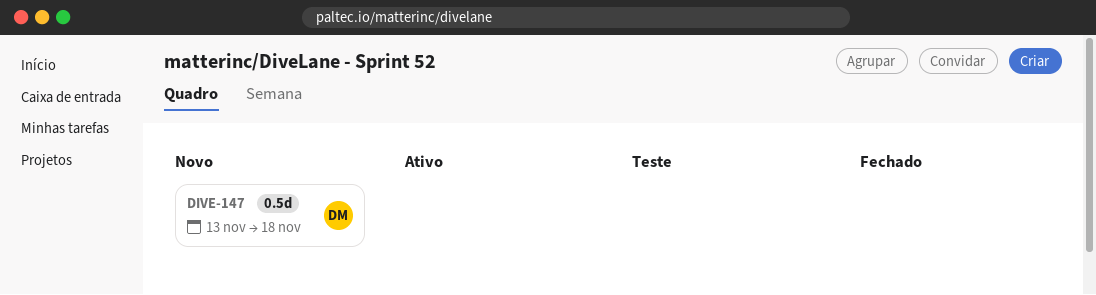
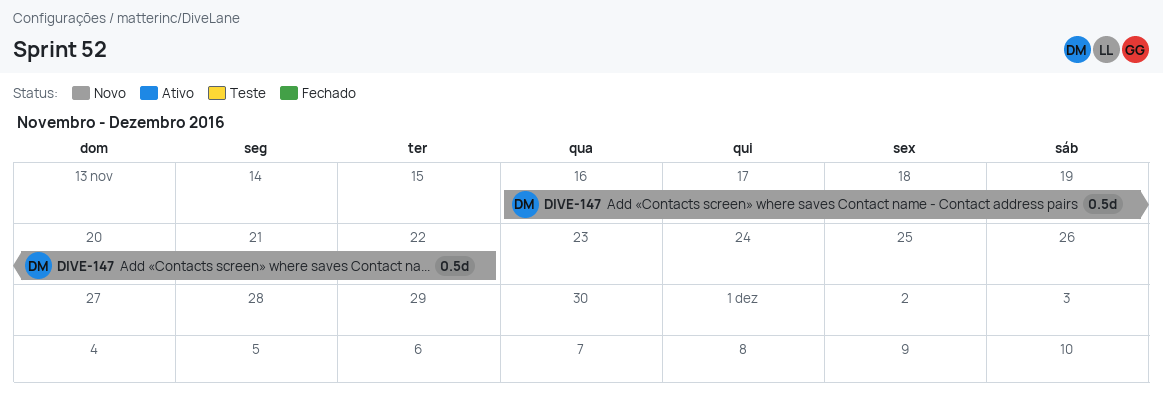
DIVE-147, start: Nov 13 -> Nov 16
DIVE-147, due: Nov 18 -> Nov 22

